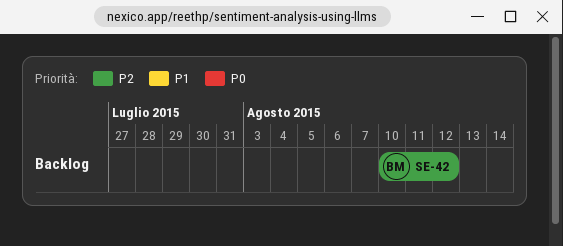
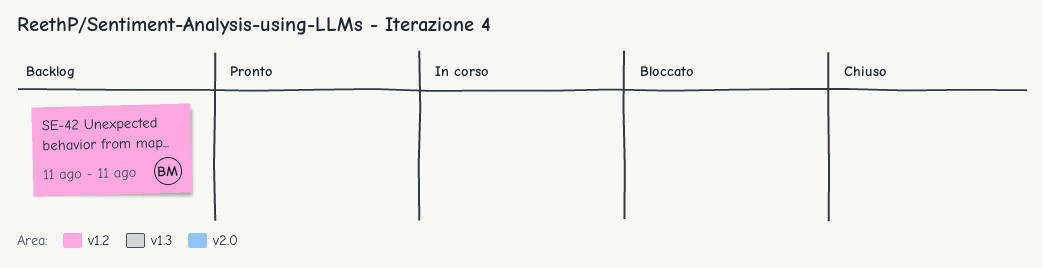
SE-42, start: Aug 10 -> Aug 11
SE-42, due: Aug 12 -> Aug 11

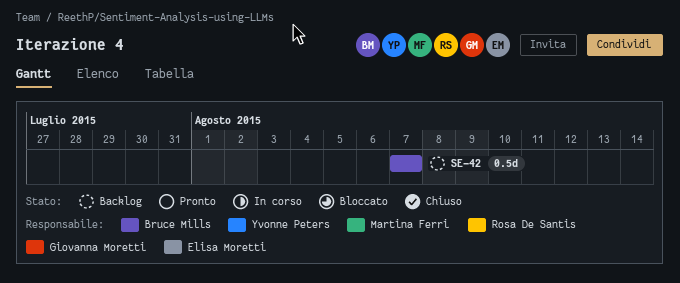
SE-42, start: Aug 11 -> Aug 7
SE-42, due: Aug 11 -> Aug 7

